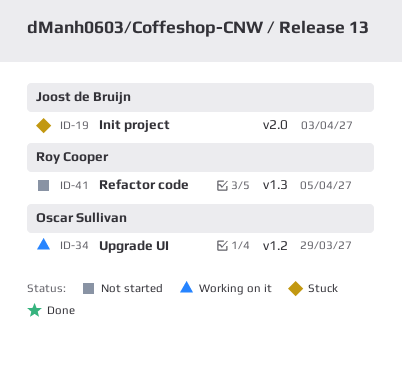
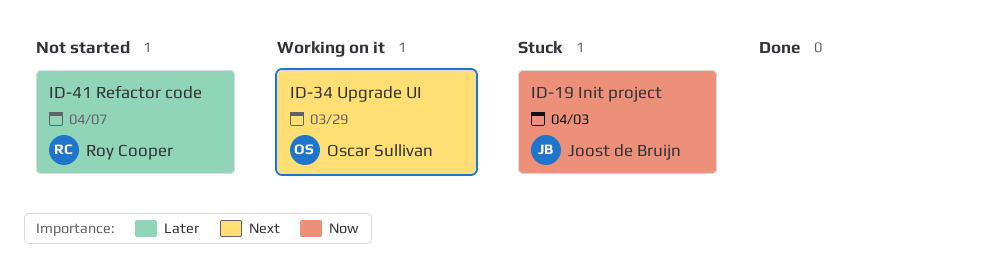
ID-41, due: Apr 5 -> Apr 7

